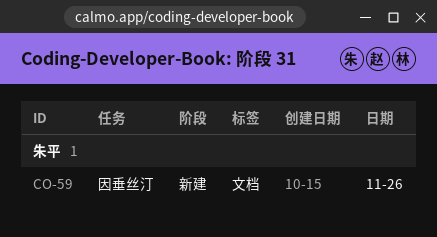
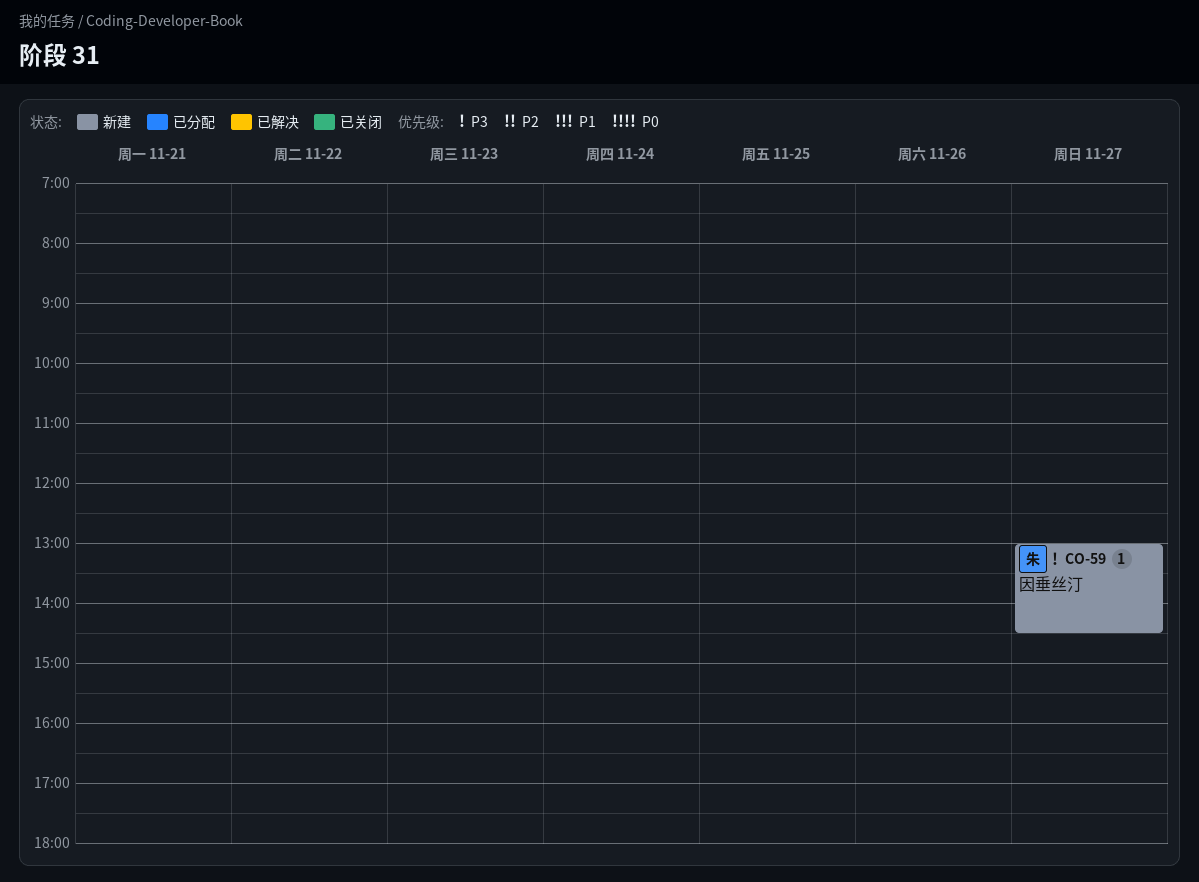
CO-59, day: Nov 26 -> Nov 27

